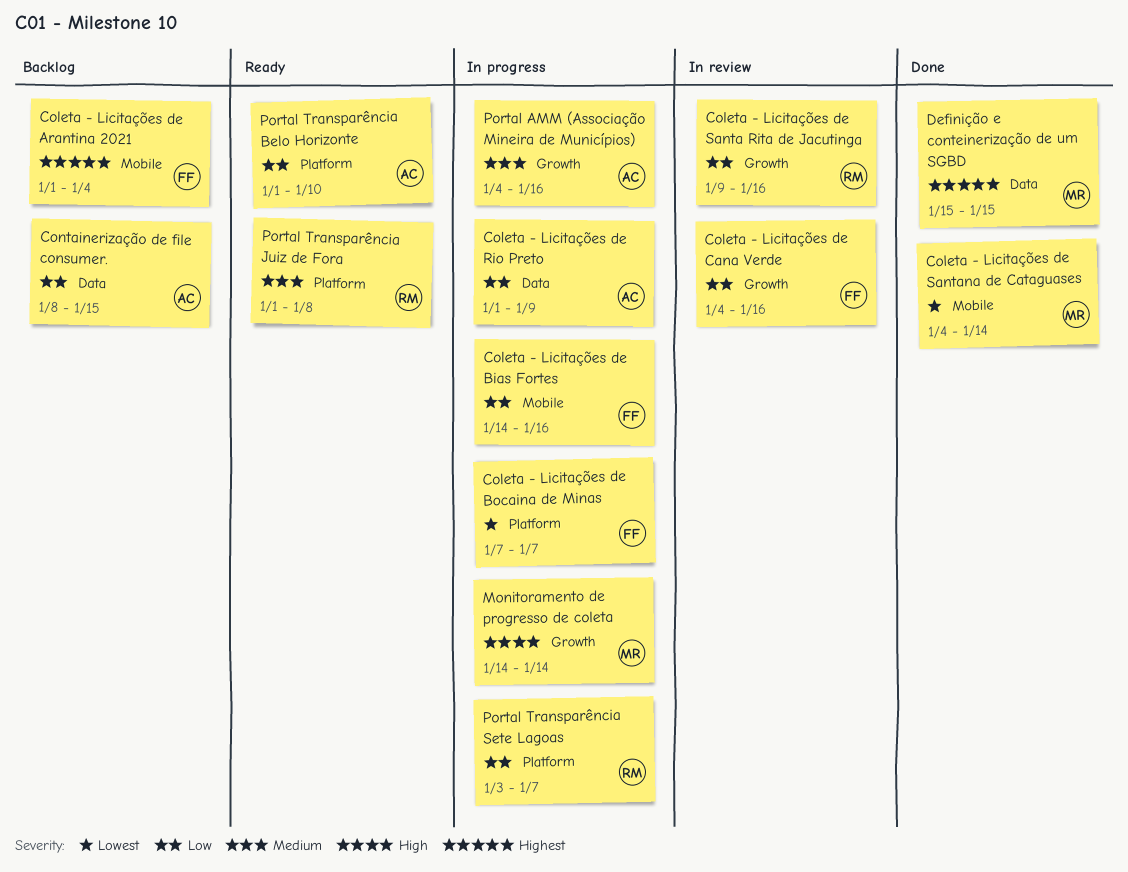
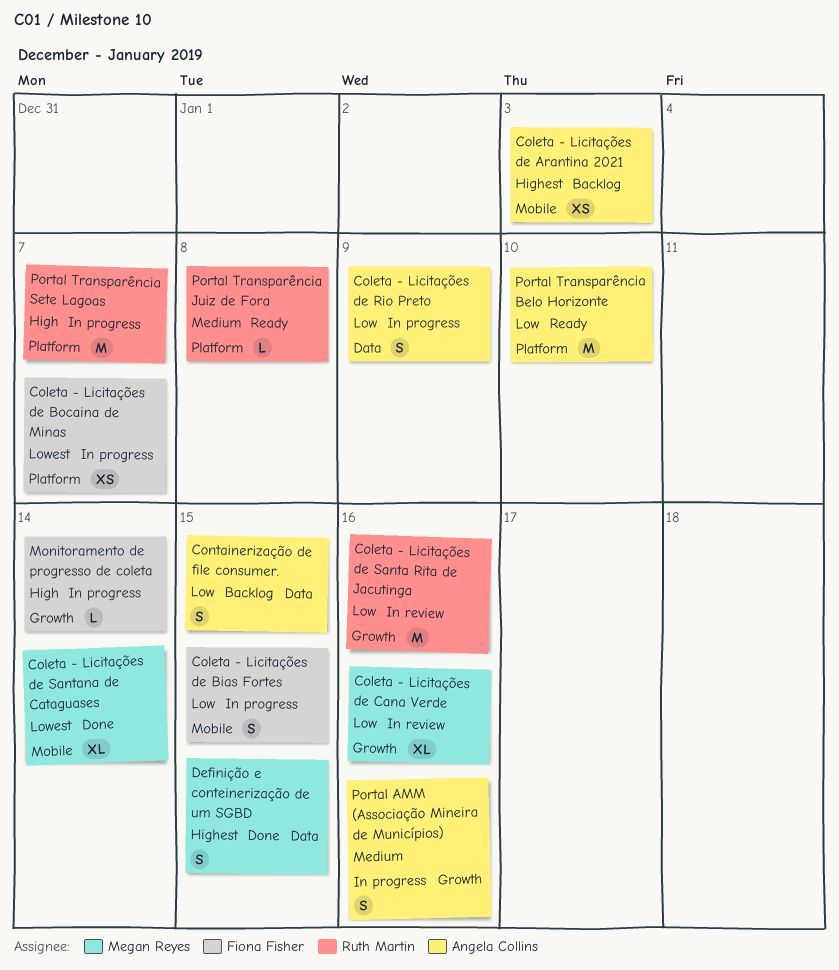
Coleta - Licitações de Arantina 2021, owner: Fiona Fisher -> Angela Collins
Coleta - Licitações de Arantina 2021, due: Jan 4 -> Jan 3
Coleta - Licitações de Bias Fortes, due: Jan 16 -> Jan 15
Coleta - Licitações de Cana Verde, owner: Fiona Fisher -> Megan Reyes
Monitoramento de progresso de coleta, owner: Megan Reyes -> Fiona Fisher
Portal Transparência Sete Lagoas, priority: Low -> High

